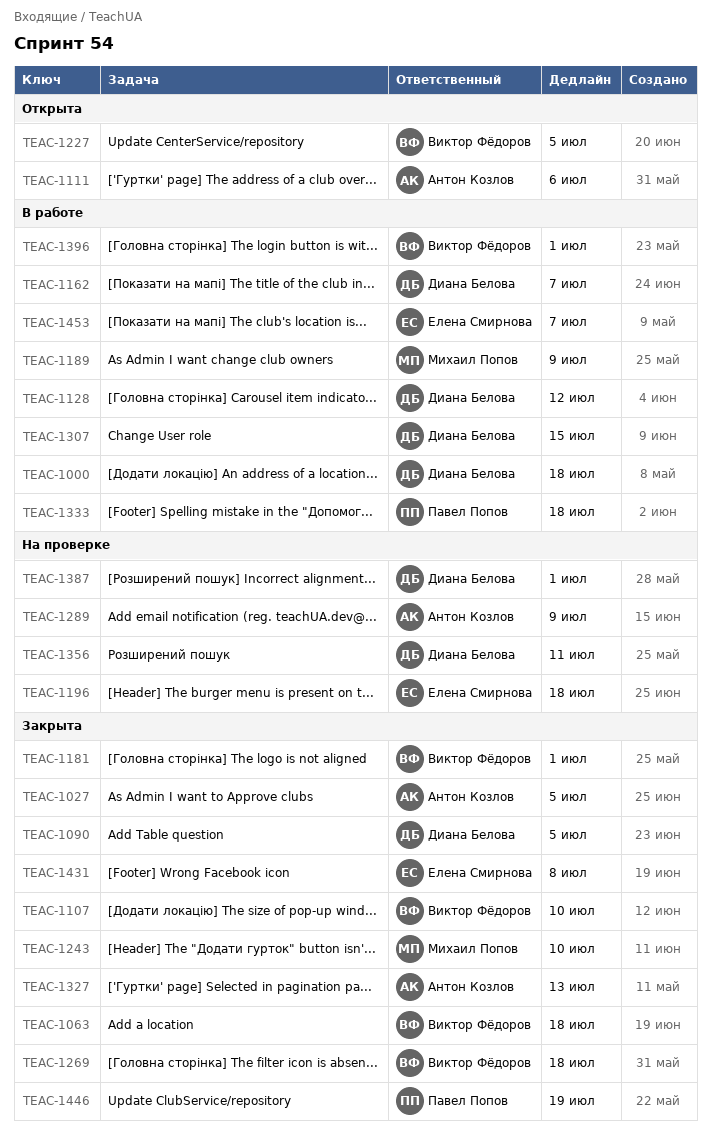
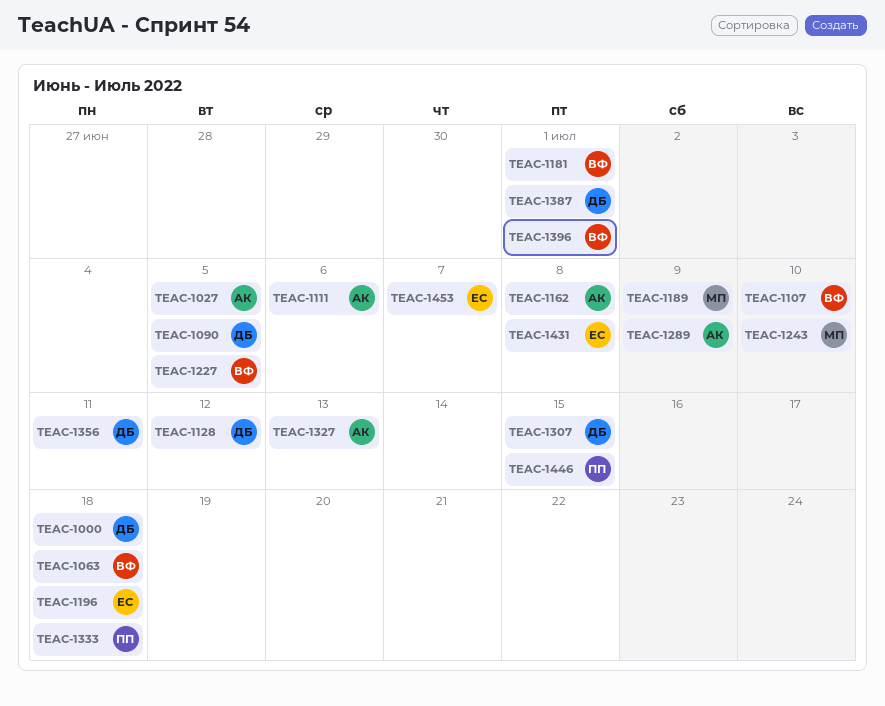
TEAC-1162, owner: Диана Белова -> Антон Козлов
TEAC-1162, due: Jul 7 -> Jul 8
TEAC-1269: present -> none
TEAC-1446, due: Jul 19 -> Jul 15

